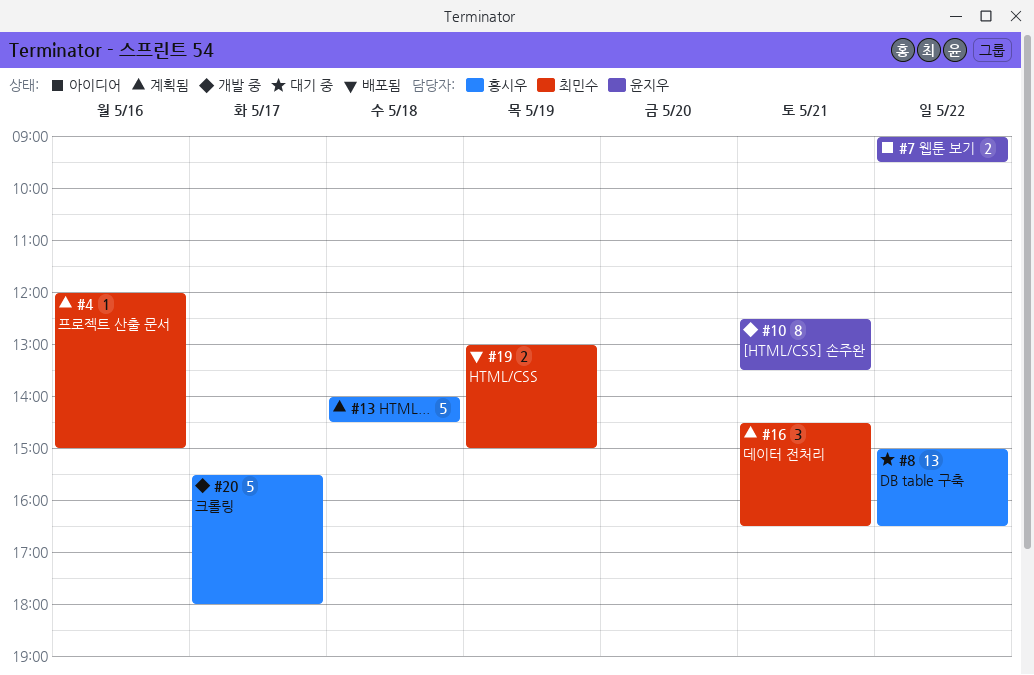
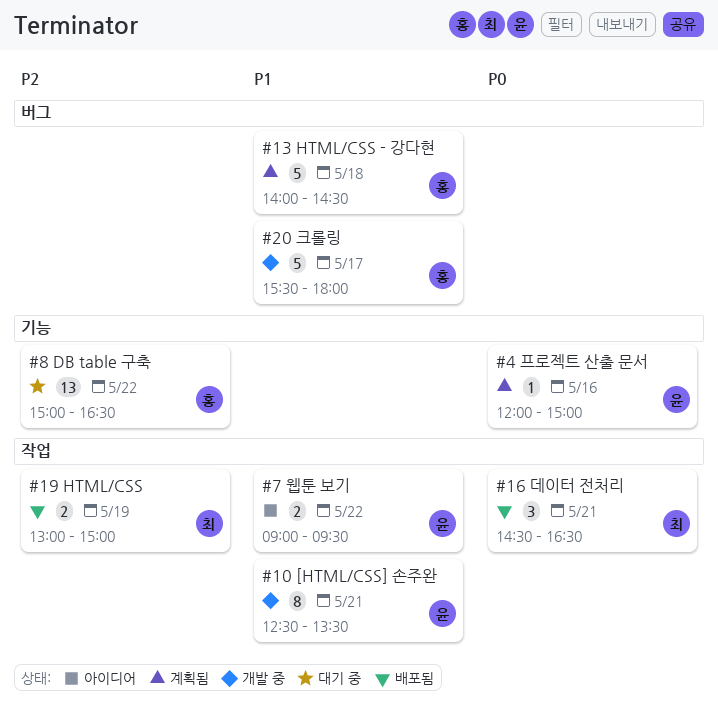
#4, owner: 최민수 -> 윤지우
#16, status: 계획됨 -> 배포됨

